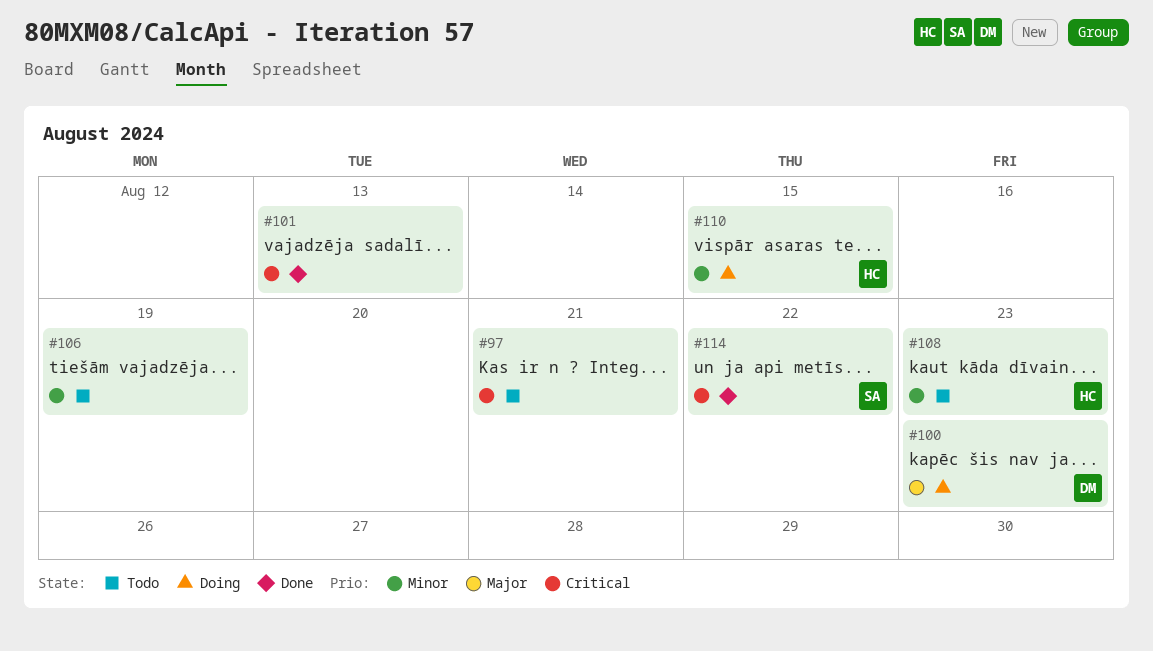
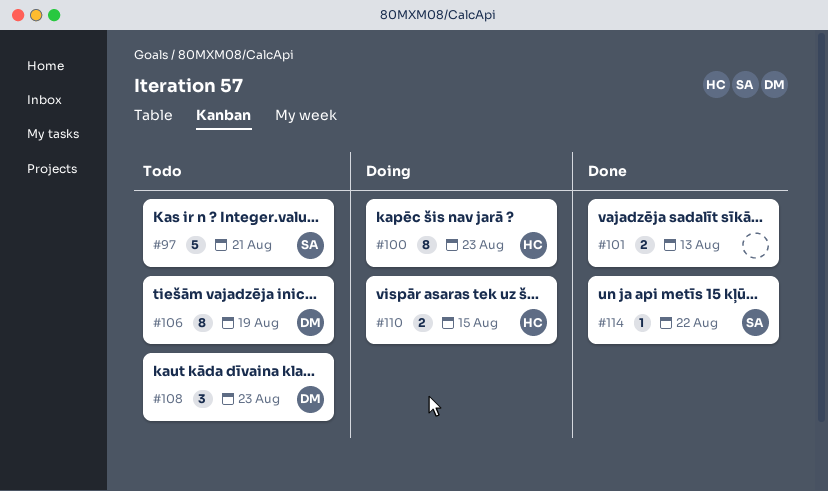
#97, owner: none -> SA
#100, owner: DM -> HC
#106, owner: none -> DM
#108, owner: HC -> DM

